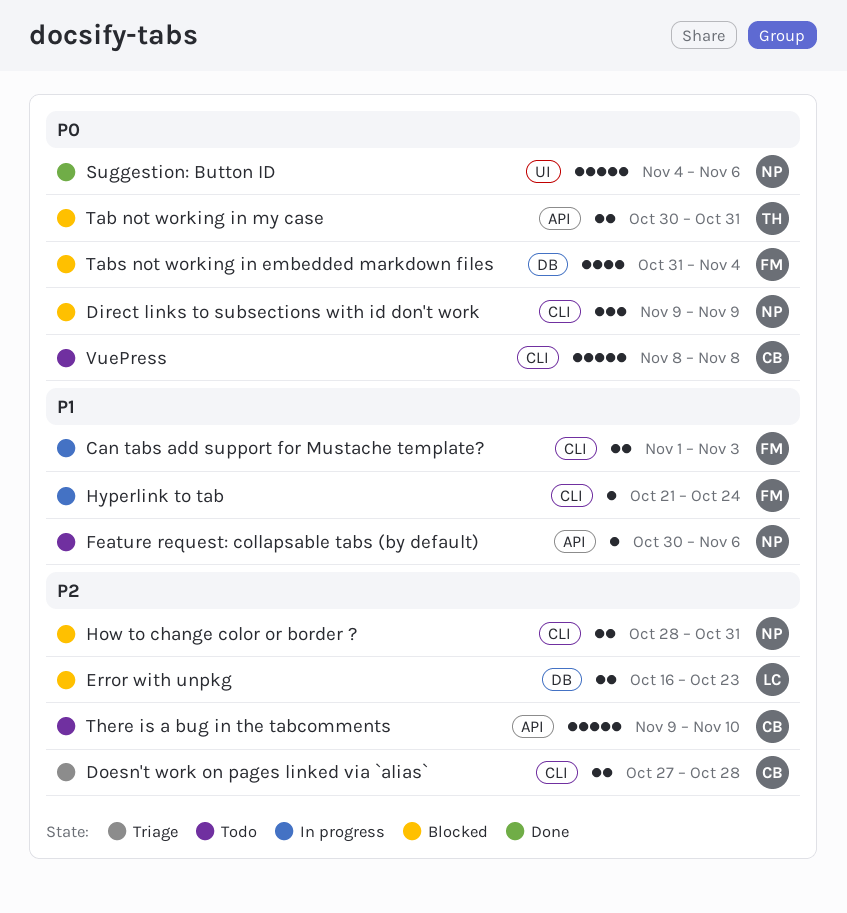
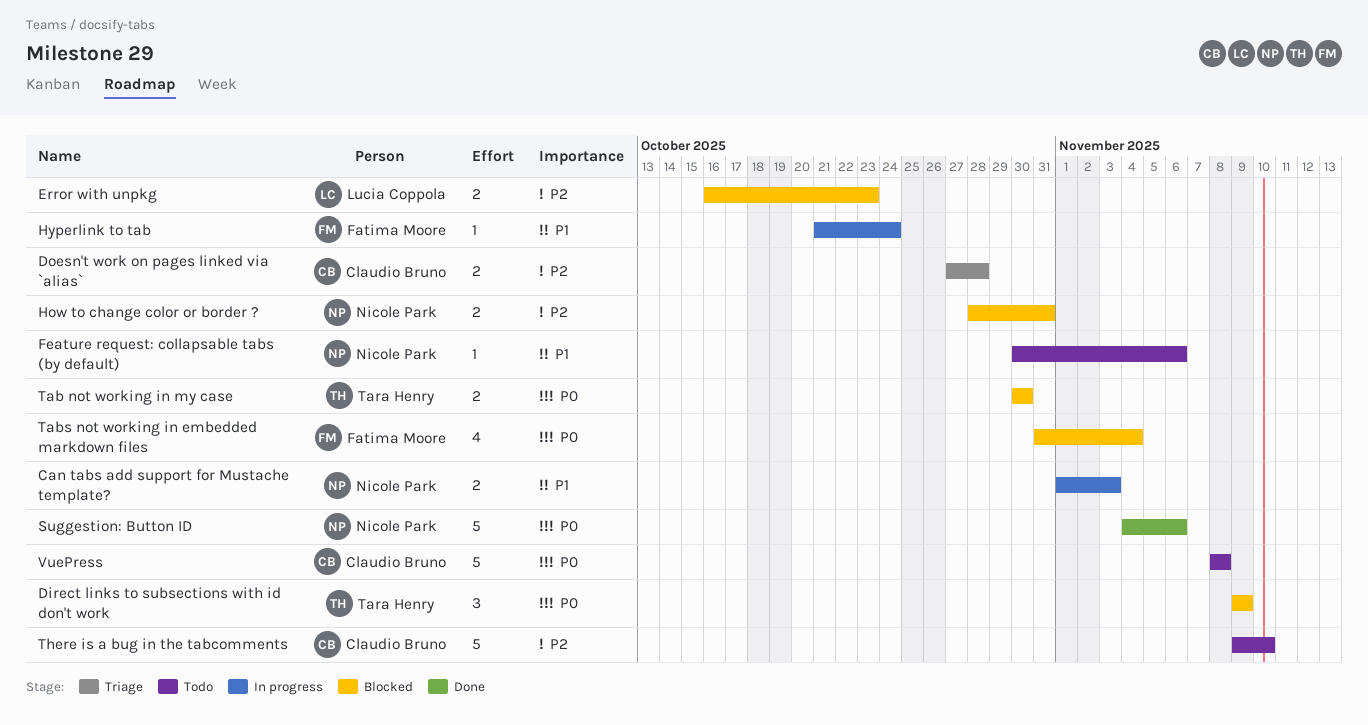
Can tabs add support for Mustache template?, owner: Fatima Moore -> Nicole Park
Direct links to subsections with id don't work, owner: Nicole Park -> Tara Henry
Tab not working in my case, due: Oct 31 -> Oct 30

